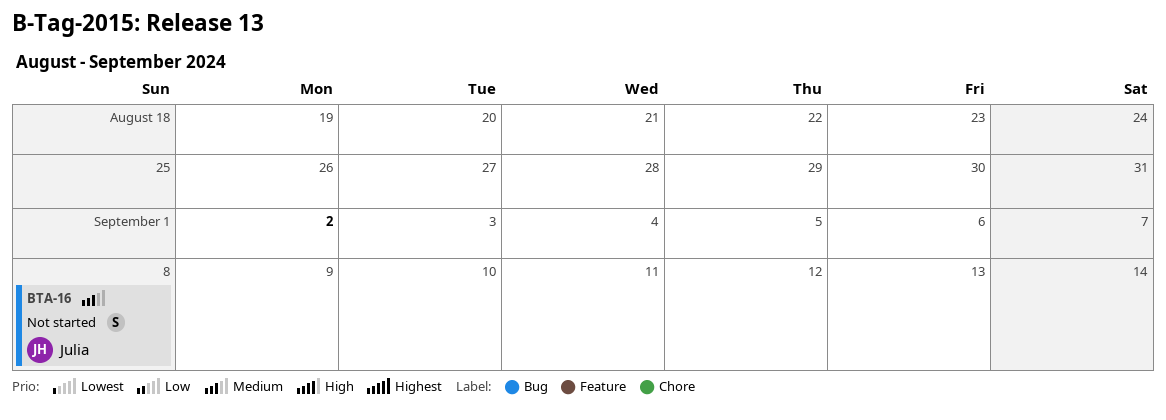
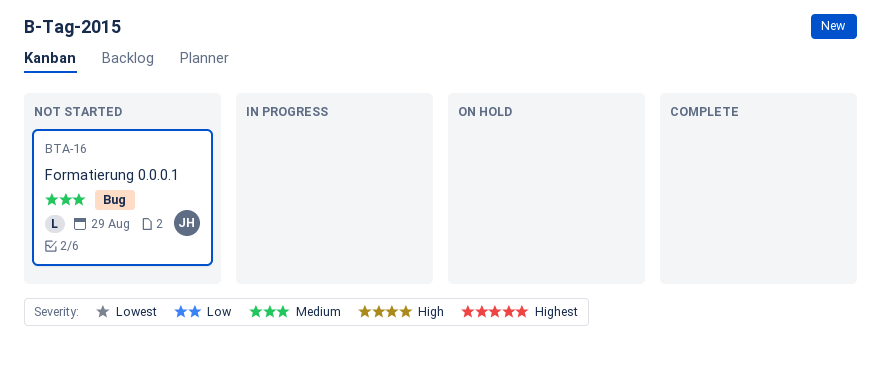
BTA-16, estimate: S -> L
BTA-16, due: Sep 8 -> Aug 29

